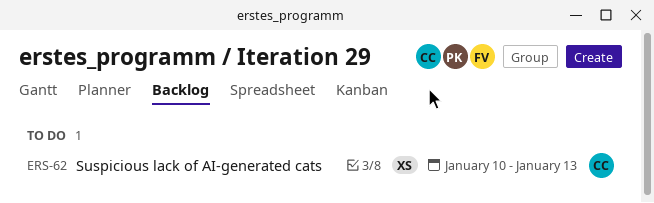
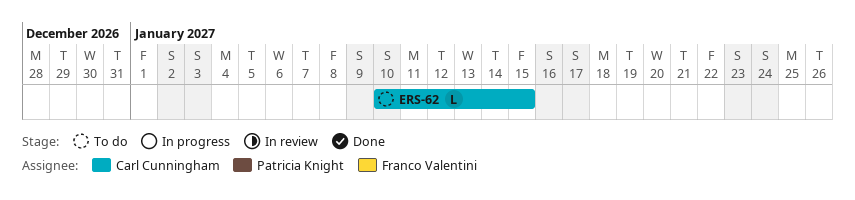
ERS-62, estimate: XS -> L
ERS-62, due: Jan 13 -> Jan 15

